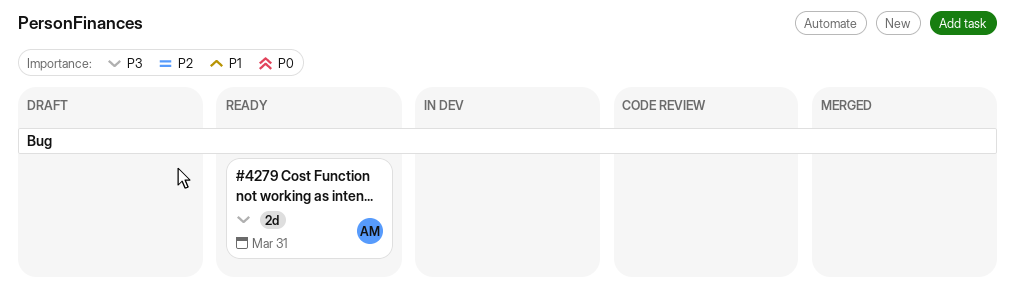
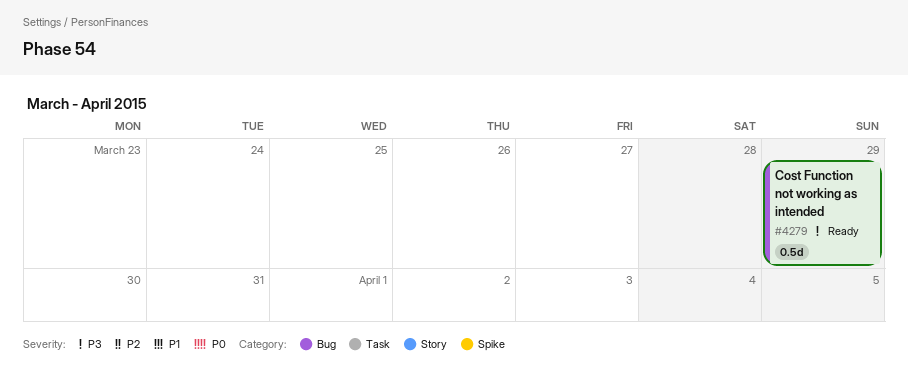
#4279, estimate: 2d -> 0.5d
#4279, due: Mar 31 -> Mar 29

